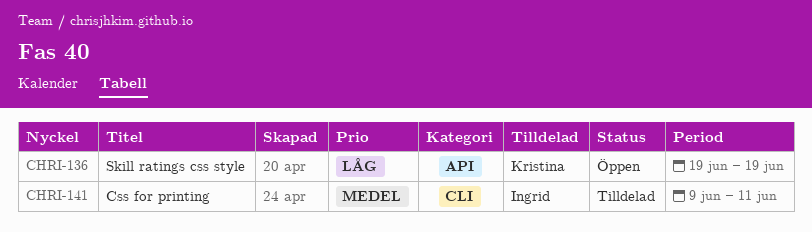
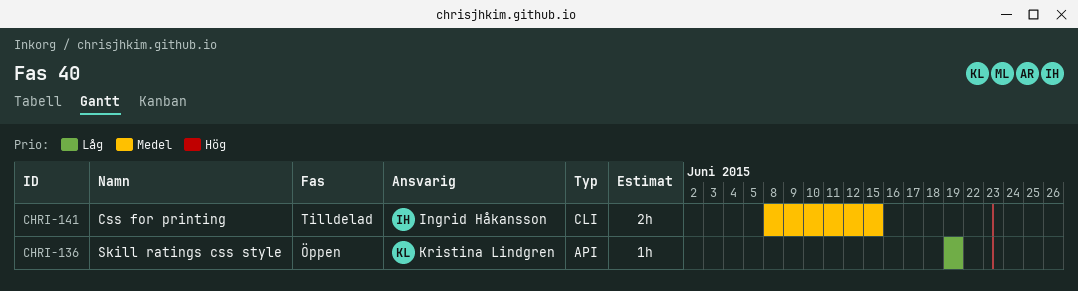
CHRI-141, start: Jun 9 -> Jun 8
CHRI-141, due: Jun 11 -> Jun 15

